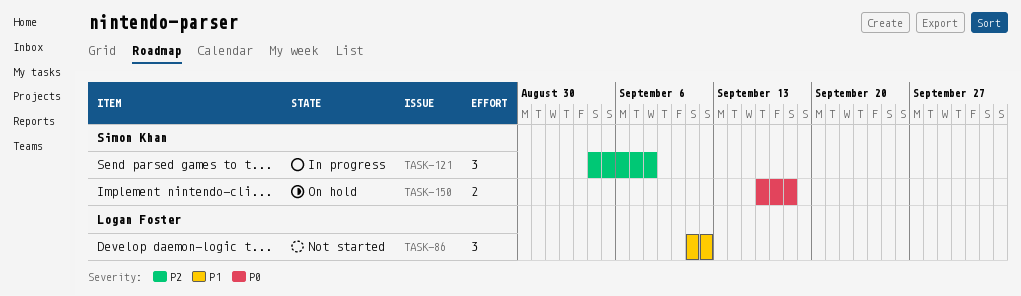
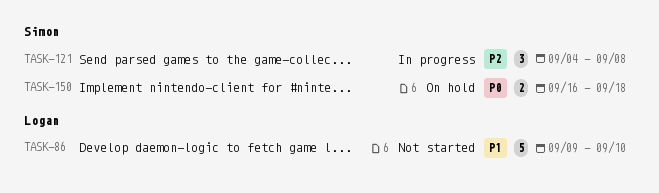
TASK-86, estimate: 3 -> 5
TASK-86, start: Sep 11 -> Sep 9
TASK-86, due: Sep 12 -> Sep 10

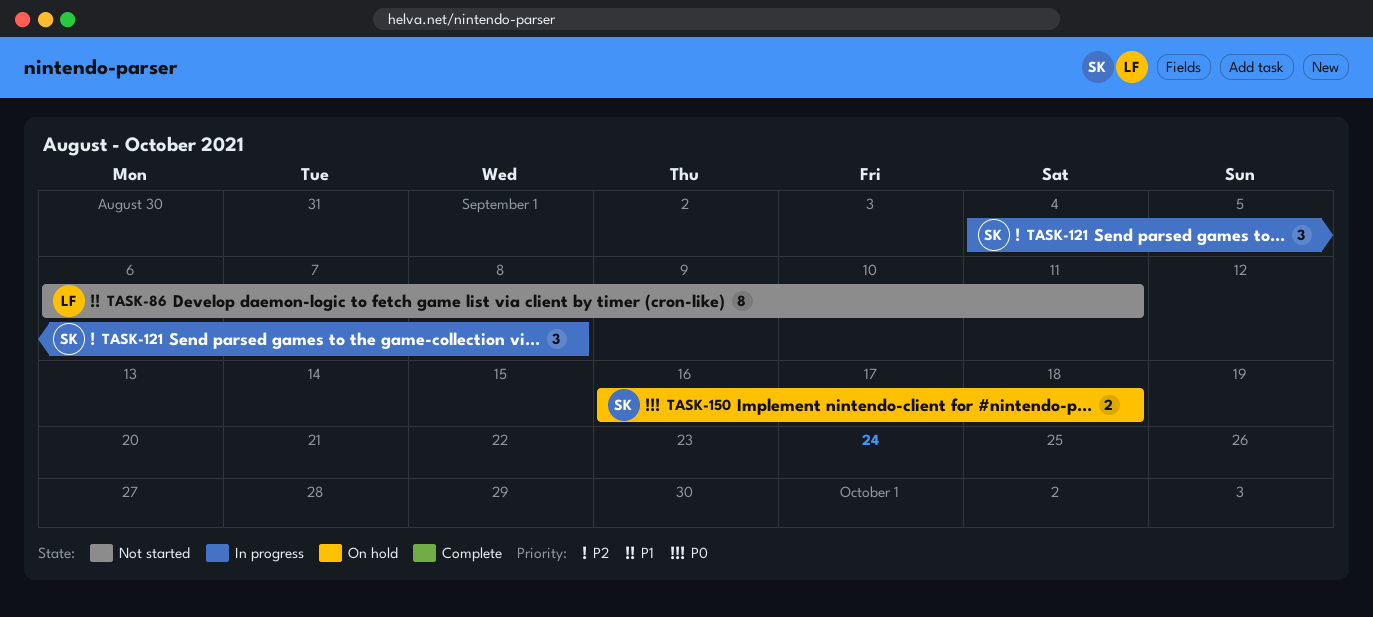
TASK-86, estimate: 5 -> 8
TASK-86, start: Sep 9 -> Sep 6
TASK-86, due: Sep 10 -> Sep 11

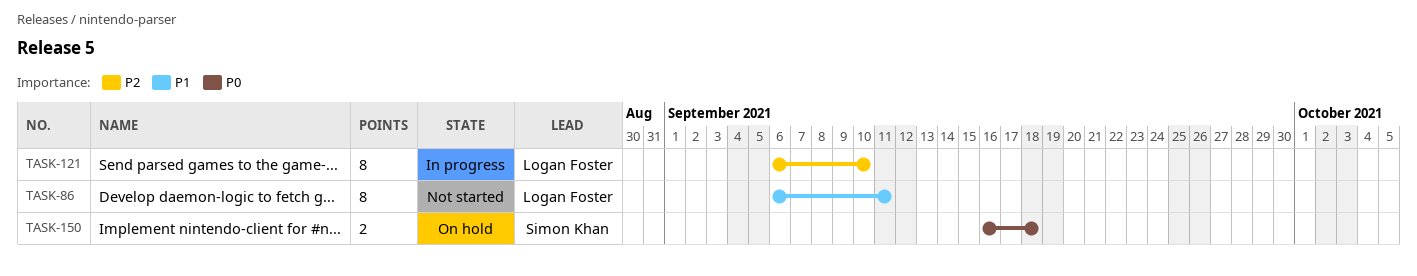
TASK-121, owner: Simon Khan -> Logan Foster
TASK-121, estimate: 3 -> 8
TASK-121, start: Sep 4 -> Sep 6
TASK-121, due: Sep 8 -> Sep 10

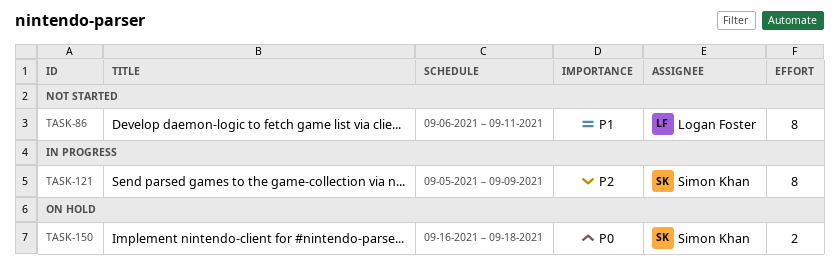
TASK-121, owner: Logan Foster -> Simon Khan
TASK-121, start: Sep 6 -> Sep 5
TASK-121, due: Sep 10 -> Sep 9

